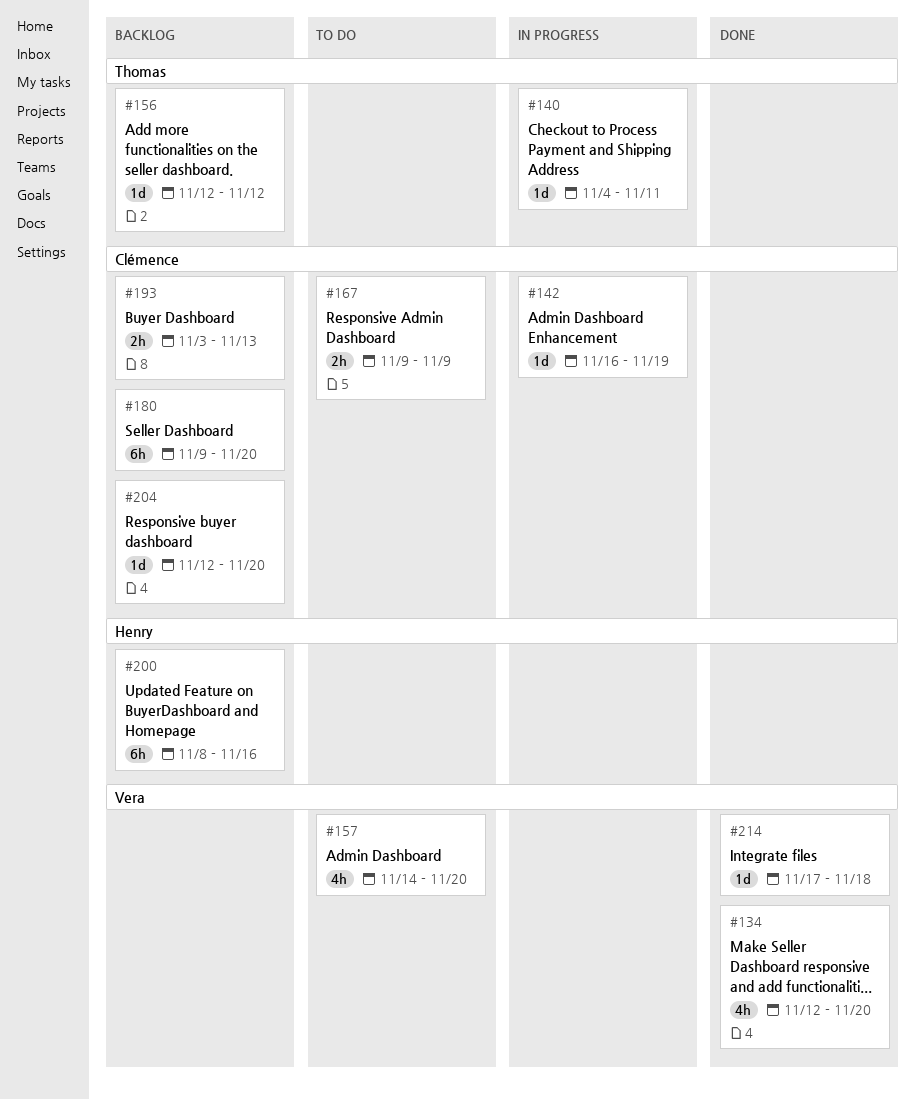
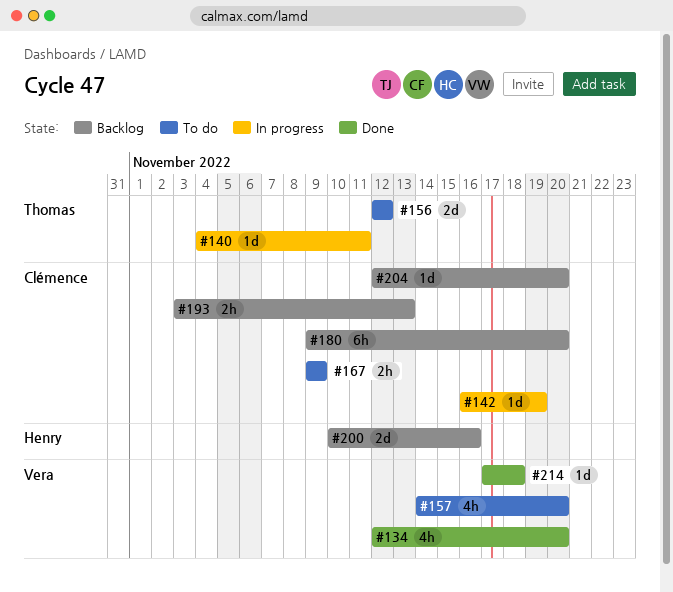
#156, status: Backlog -> To do
#156, estimate: 1d -> 2d
#200, estimate: 6h -> 2d
#200, start: Nov 8 -> Nov 10

